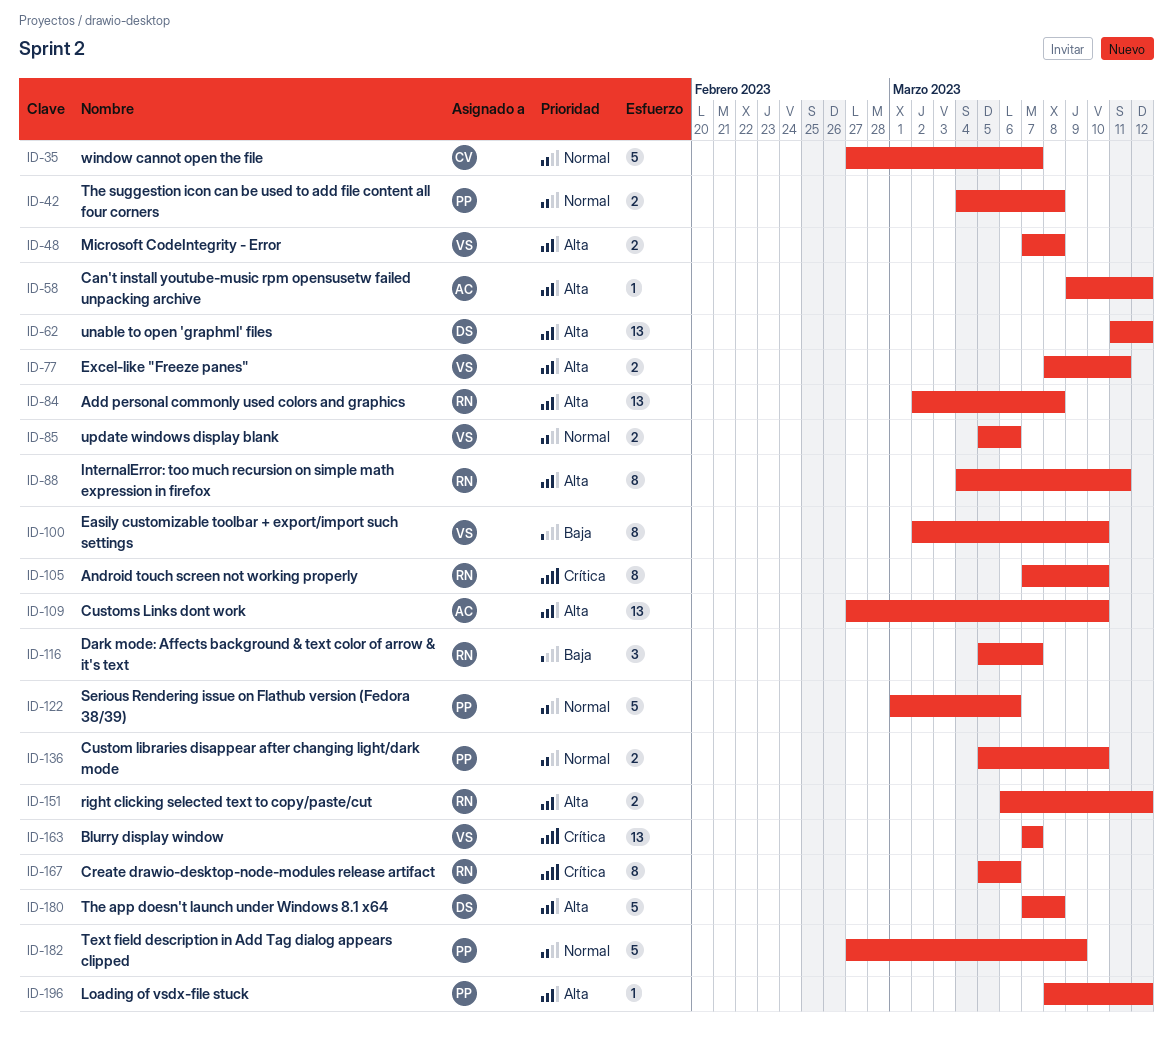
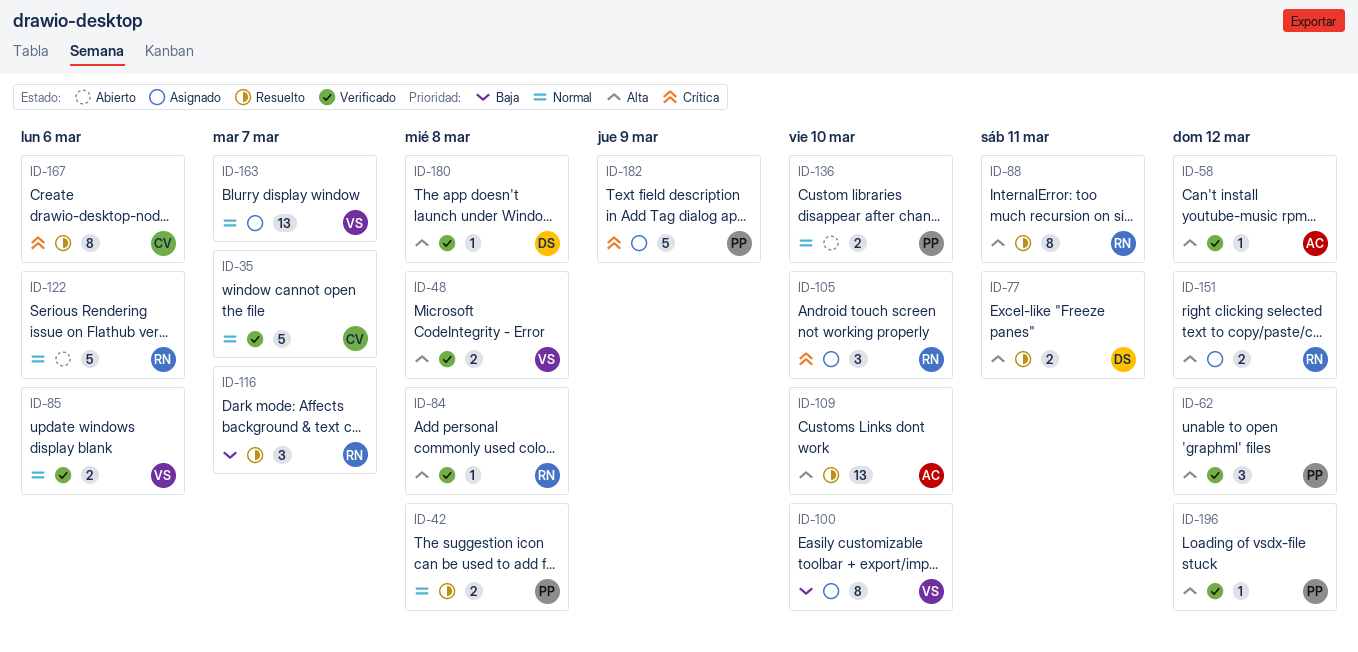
ID-62, owner: DS -> PP
ID-62, estimate: 13 -> 3
ID-77, owner: VS -> DS
ID-84, estimate: 13 -> 1
ID-105, estimate: 8 -> 3
ID-122, owner: PP -> RN
ID-163, priority: Crítica -> Normal
ID-167, owner: RN -> CV
ID-180, estimate: 5 -> 1
ID-182, priority: Normal -> Crítica

